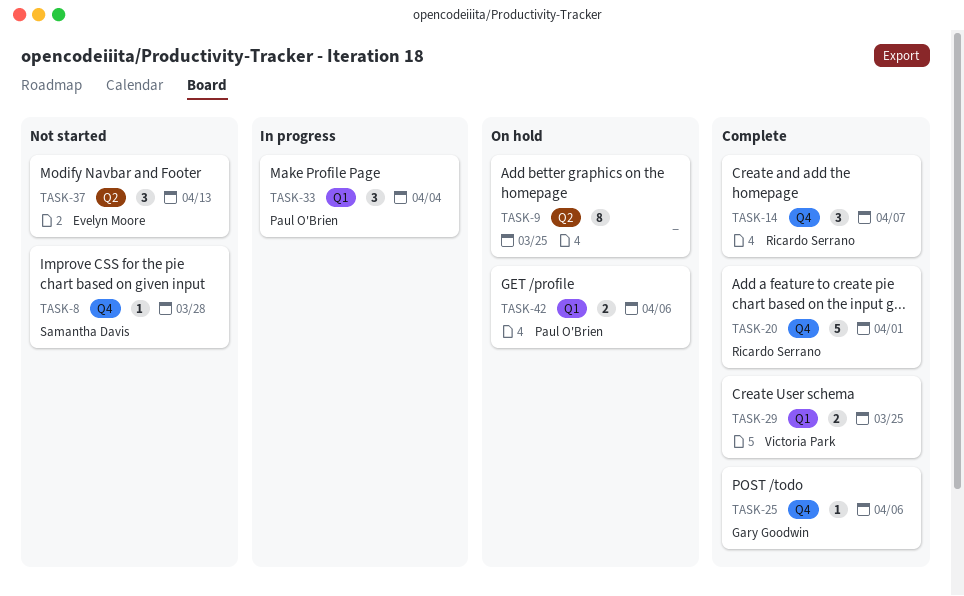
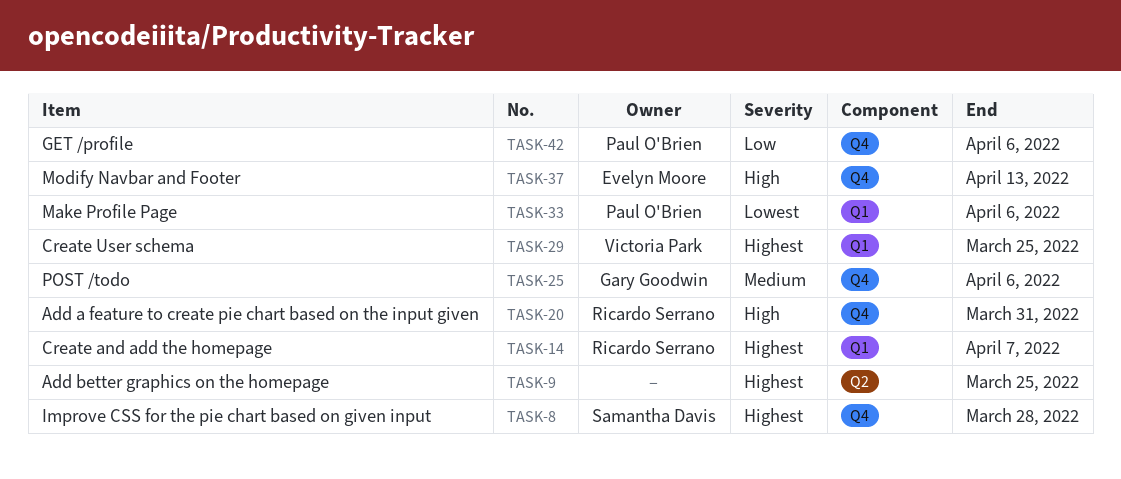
TASK-14, label: Q4 -> Q1
TASK-20, due: Apr 1 -> Mar 31
TASK-33, due: Apr 4 -> Apr 6
TASK-37, label: Q2 -> Q4
TASK-42, label: Q1 -> Q4

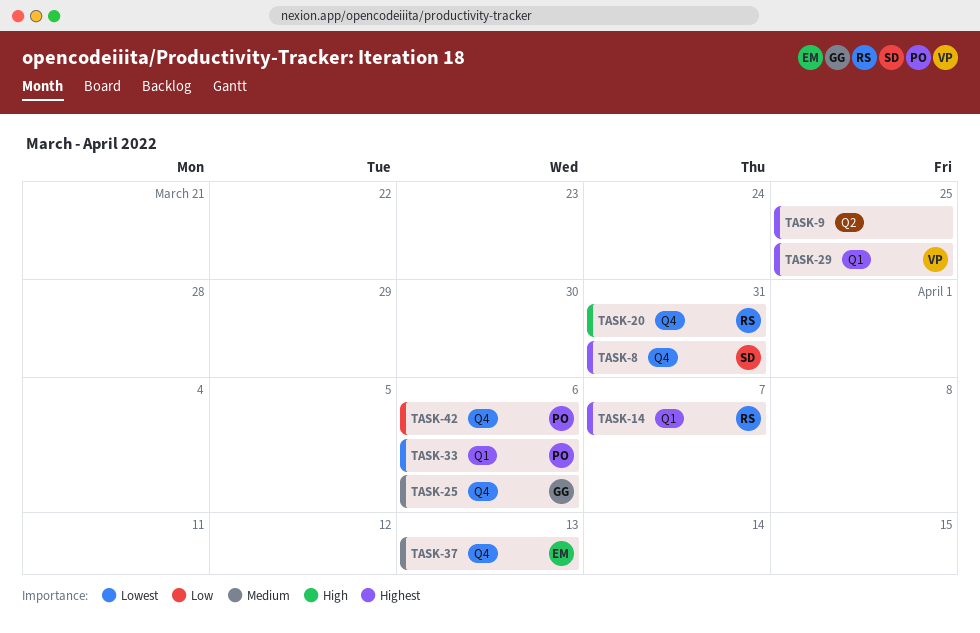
TASK-8, due: Mar 28 -> Mar 31
TASK-37, priority: High -> Medium

